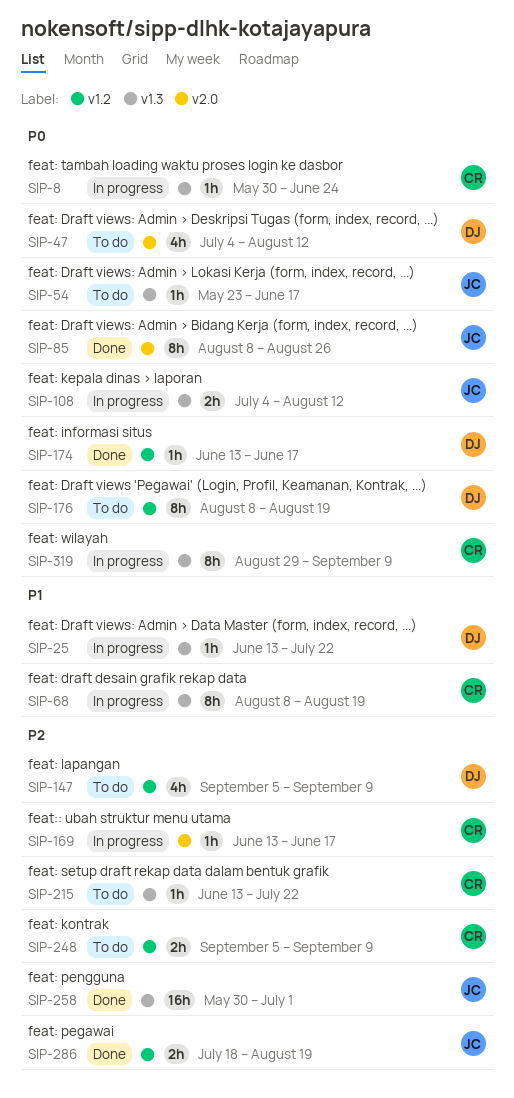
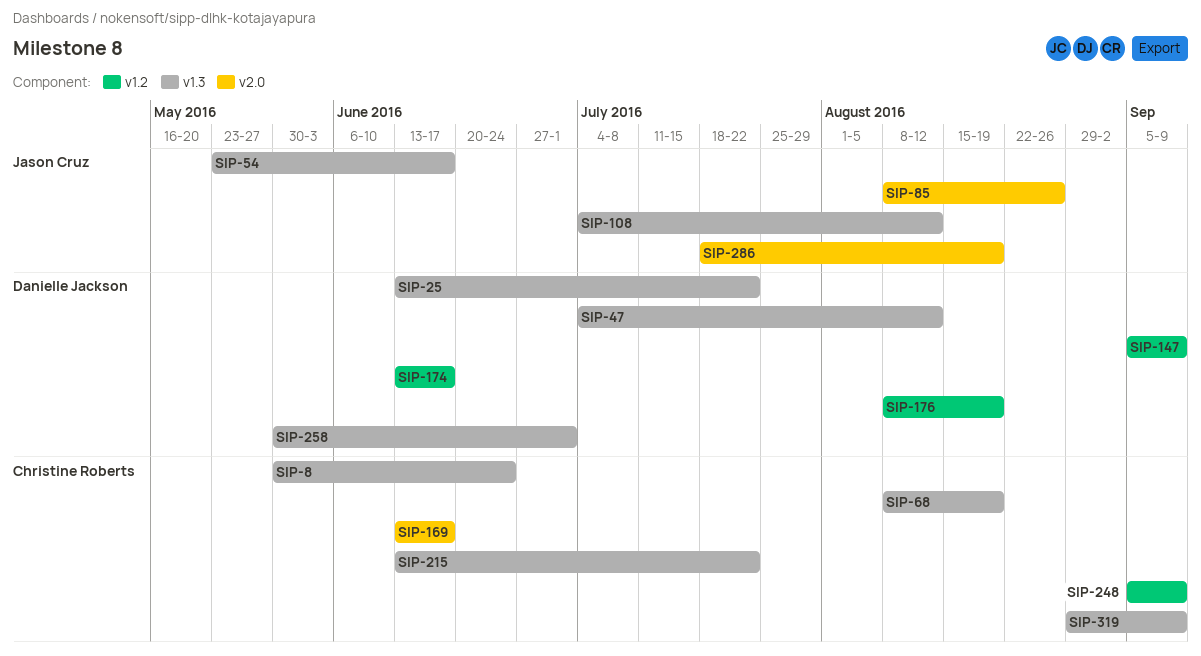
SIP-47, label: v2.0 -> v1.3
SIP-258, owner: Jason Cruz -> Danielle Jackson
SIP-286, label: v1.2 -> v2.0

